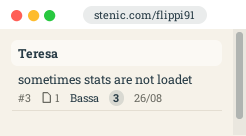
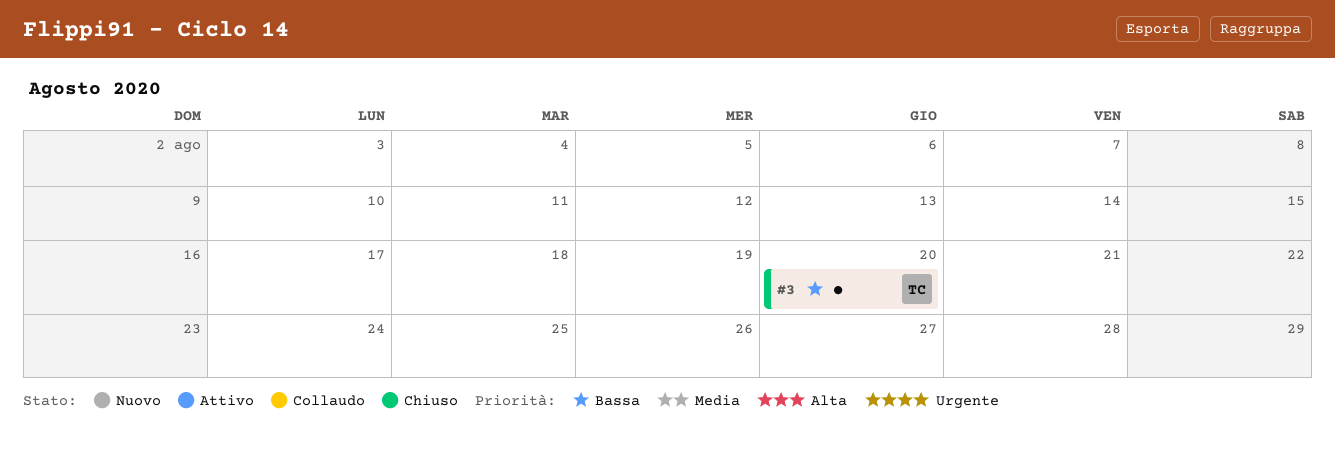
#3, estimate: 3 -> 1
#3, due: Aug 26 -> Aug 20

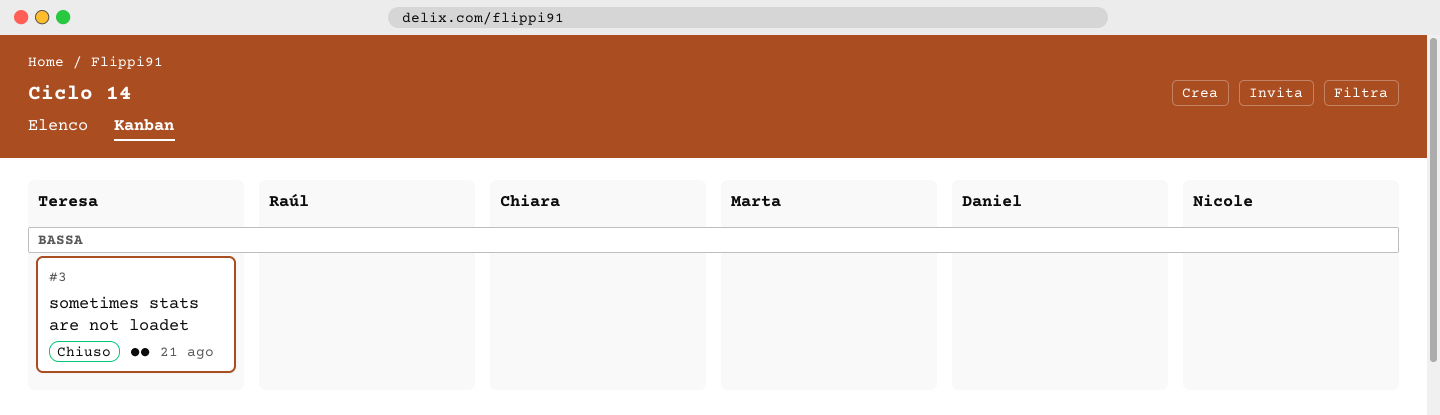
#3, estimate: 1 -> 2
#3, due: Aug 20 -> Aug 21

